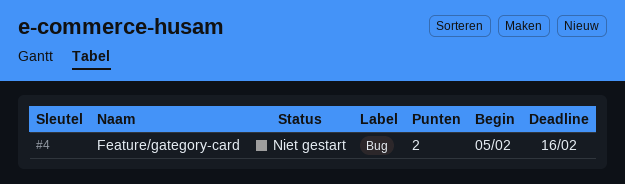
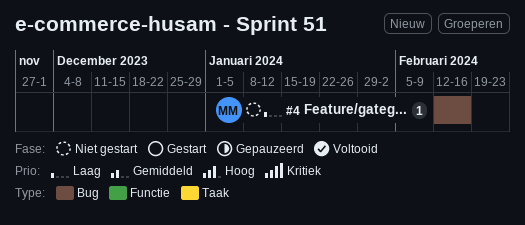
#4, estimate: 2 -> 1
#4, start: Feb 5 -> Feb 12

